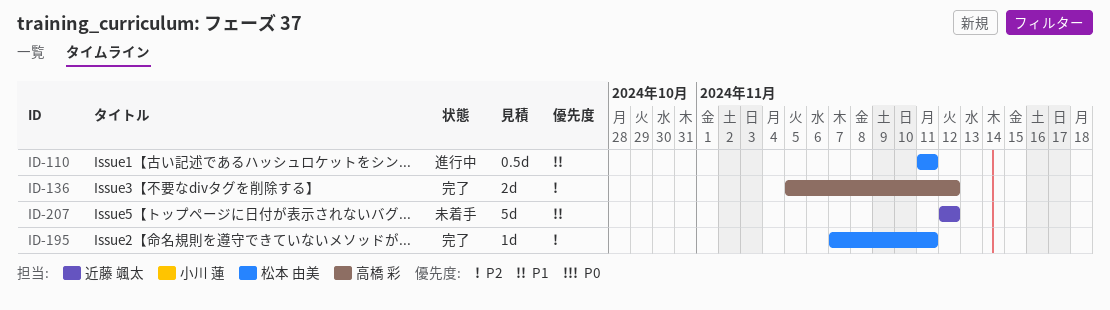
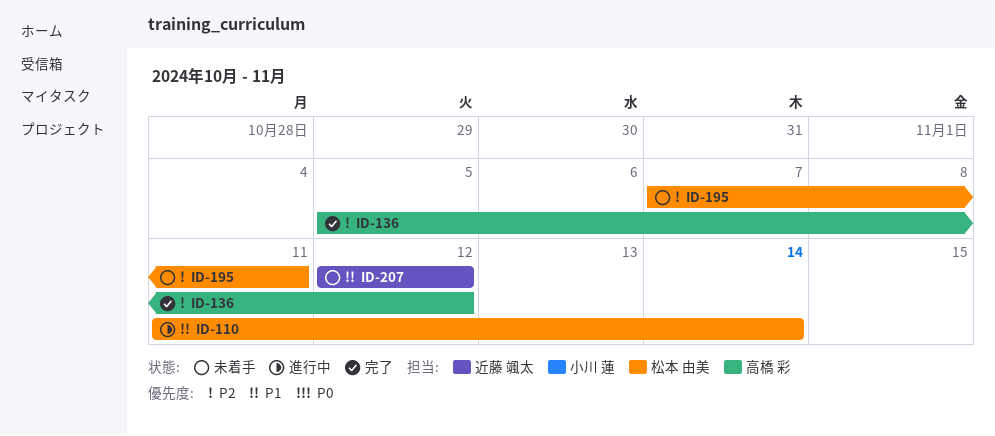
ID-110, due: Nov 11 -> Nov 14
ID-195, status: 完了 -> 未着手

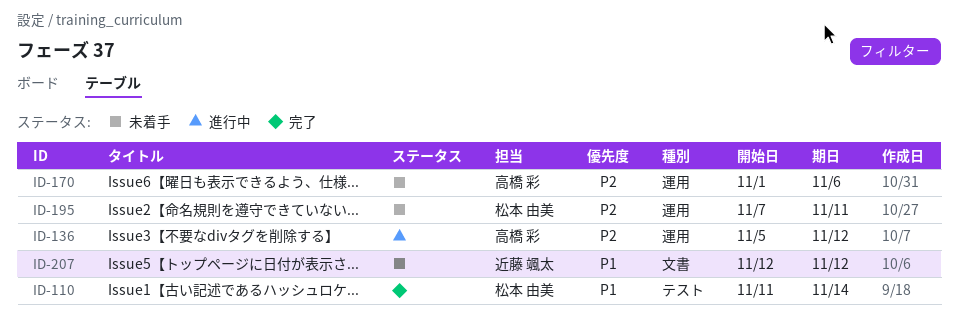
ID-110, status: 進行中 -> 完了
ID-136, status: 完了 -> 進行中
ID-170: none -> present

